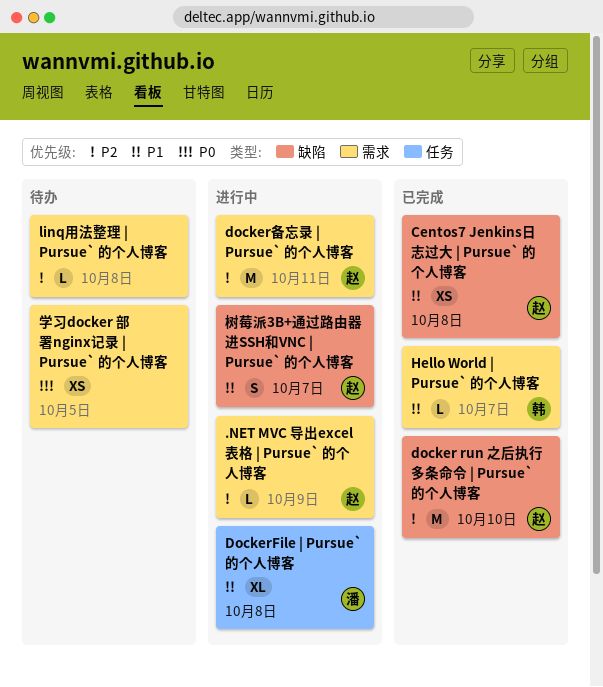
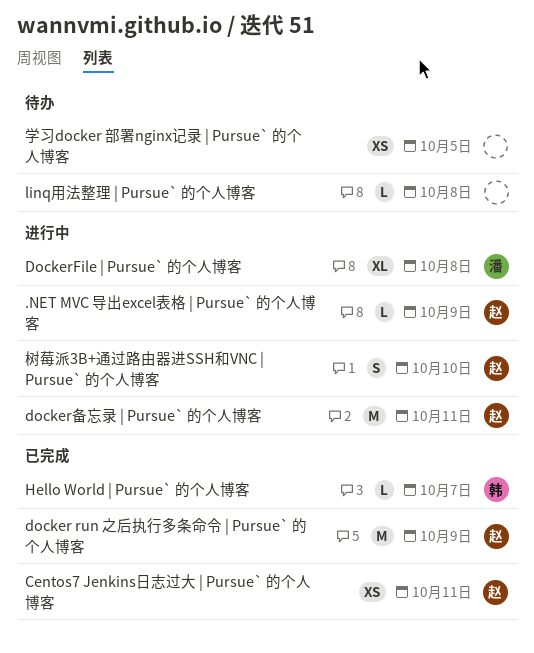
Centos7 Jenkins日志过大 | Pursue` 的个人博客, due: Oct 8 -> Oct 11
docker run 之后执行多条命令 | Pursue` 的个人博客, due: Oct 10 -> Oct 9
树莓派3B+通过路由器进SSH和VNC | Pursue` 的个人博客, due: Oct 7 -> Oct 10

